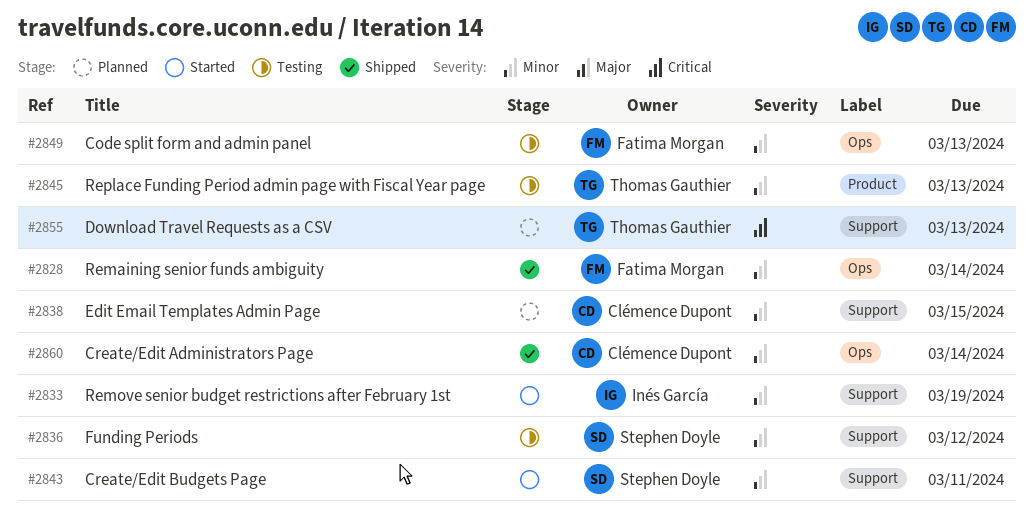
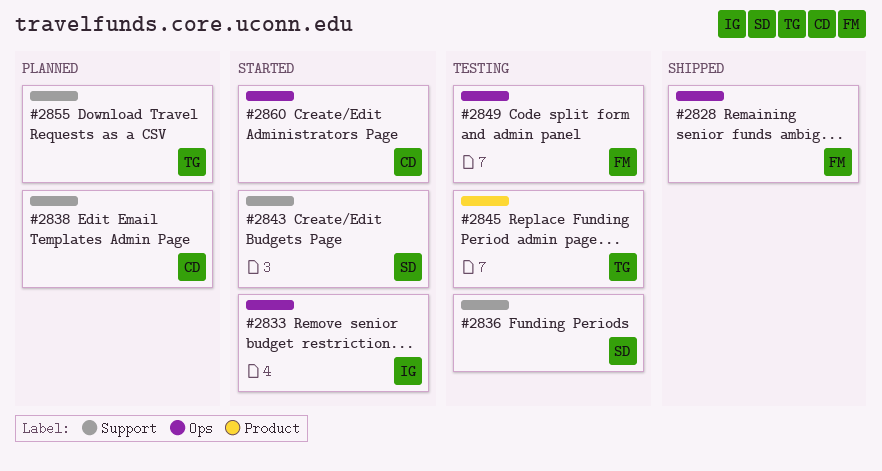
#2833, label: Support -> Ops
#2860, status: Shipped -> Started

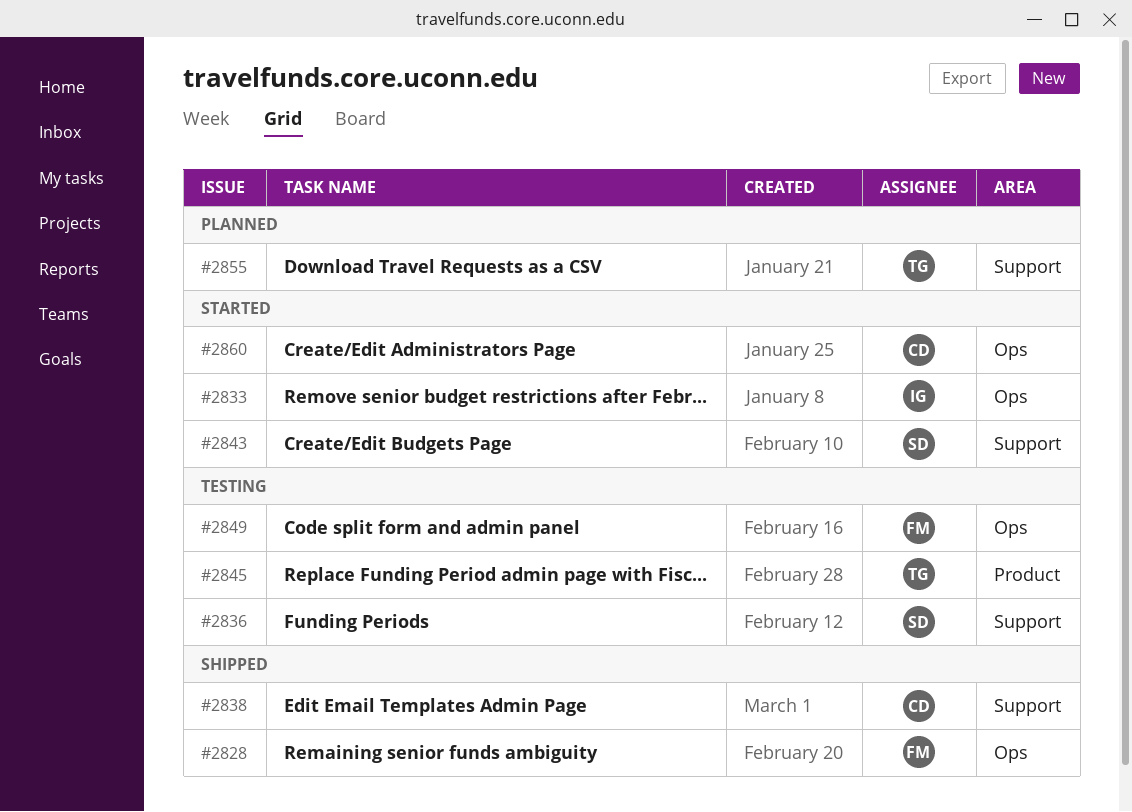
#2838, status: Planned -> Shipped

